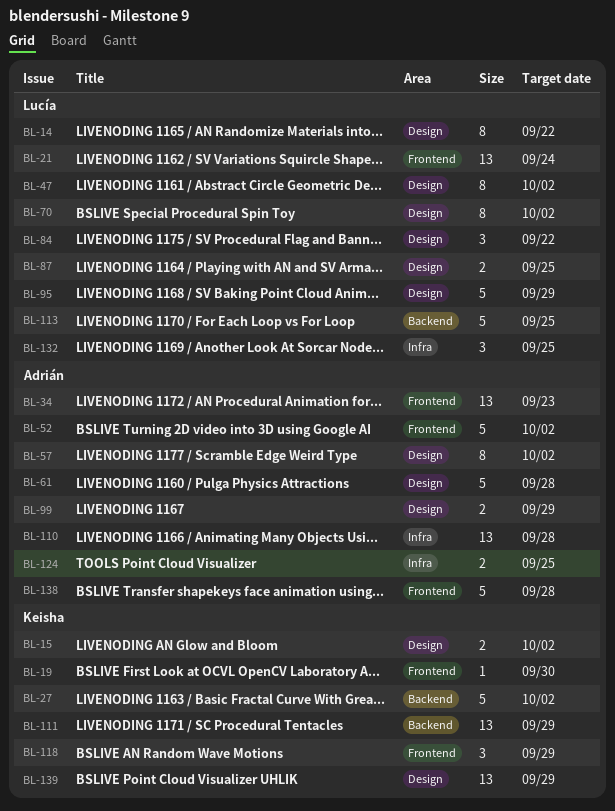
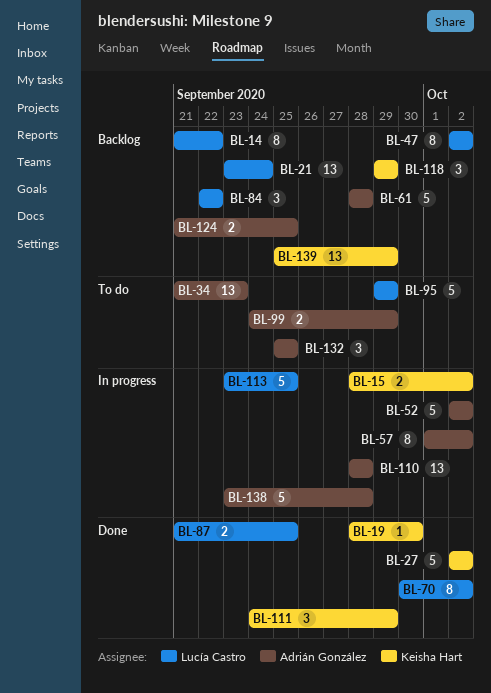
BL-111, estimate: 13 -> 3
BL-132, owner: Lucía Castro -> Adrián González

